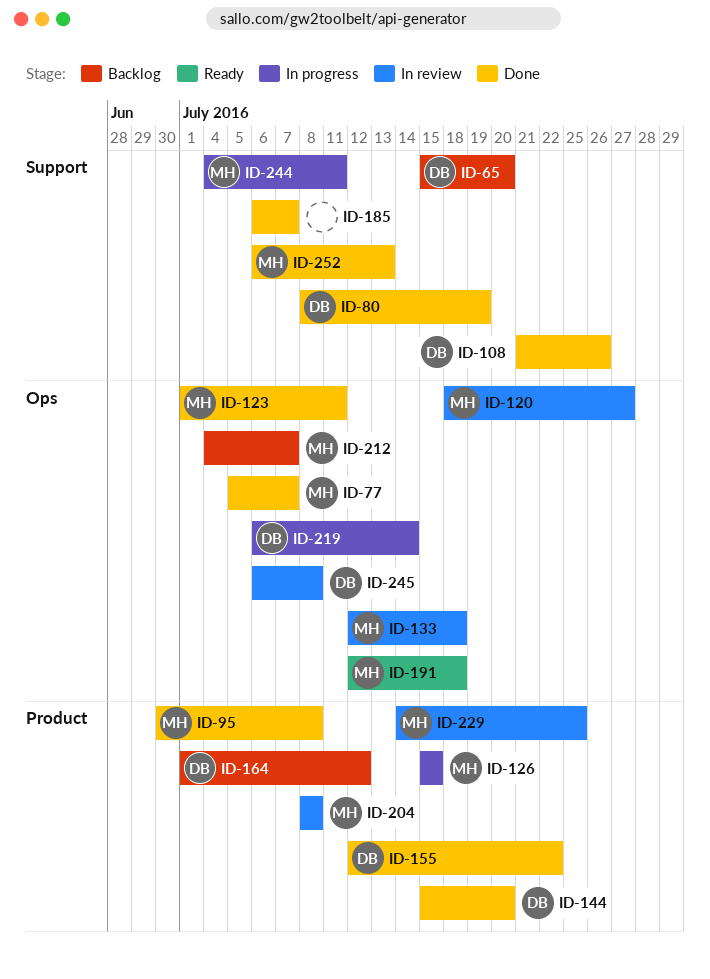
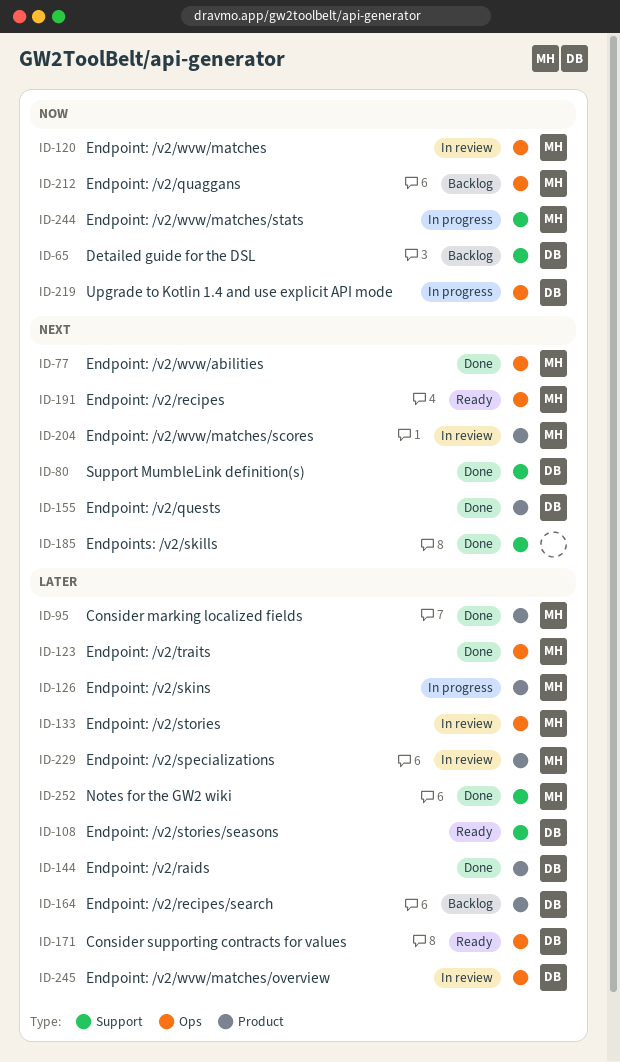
ID-108, status: Done -> Ready
ID-171: none -> present

